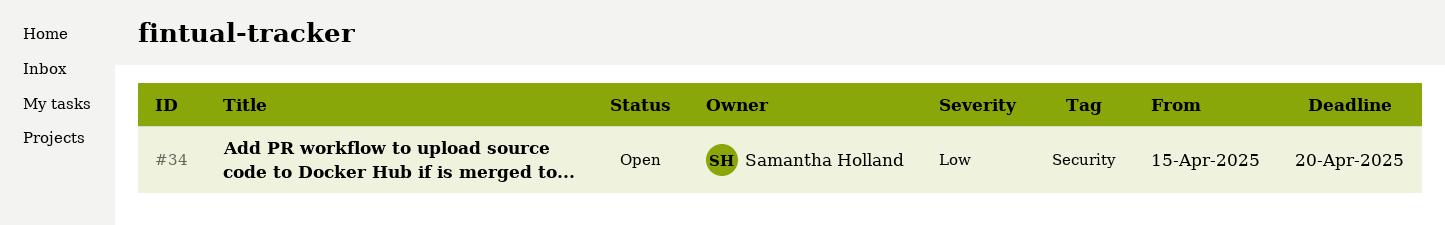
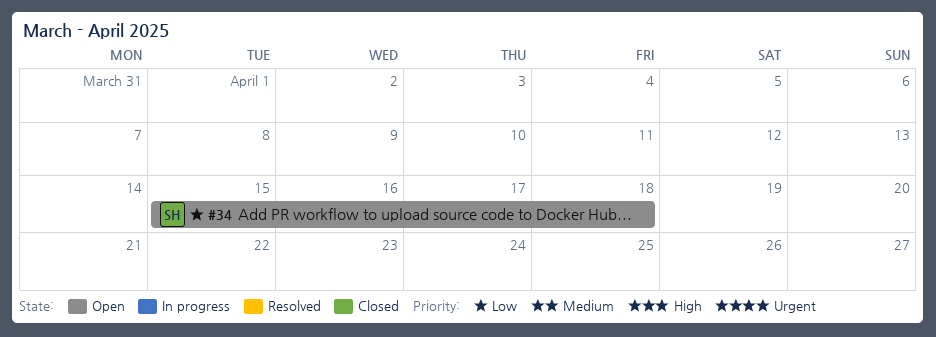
#34, due: Apr 20 -> Apr 18

